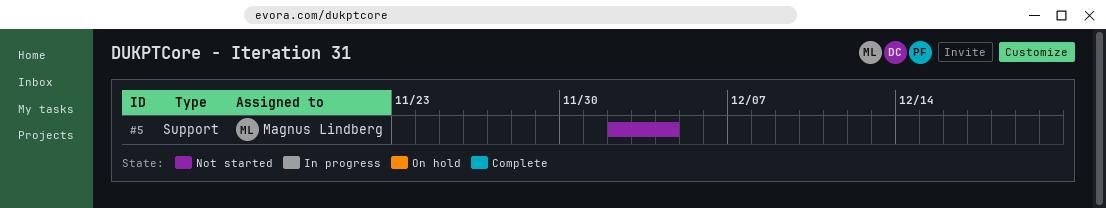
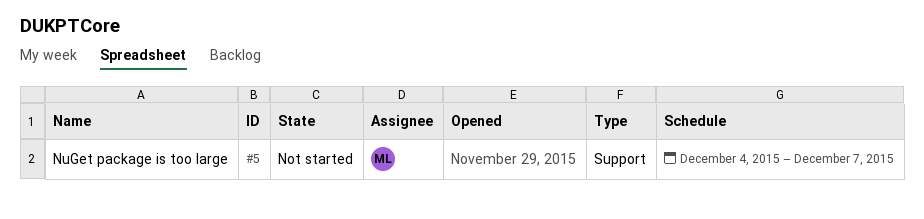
#5, start: Dec 2 -> Dec 4
#5, due: Dec 4 -> Dec 7

